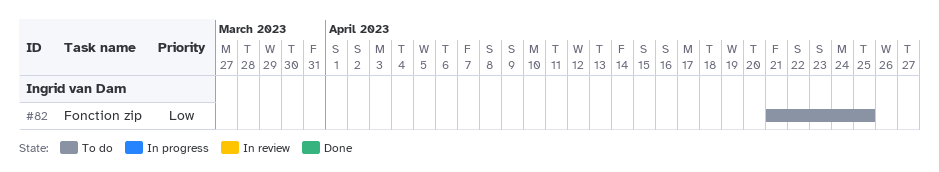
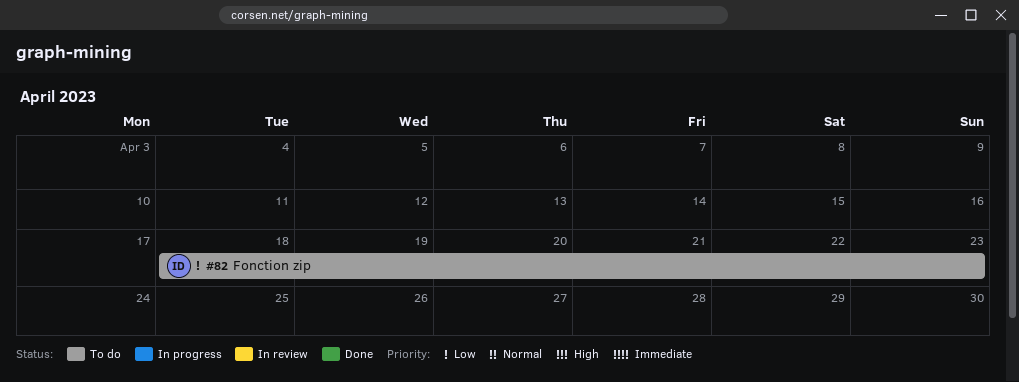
#82, start: Apr 21 -> Apr 18
#82, due: Apr 25 -> Apr 23

